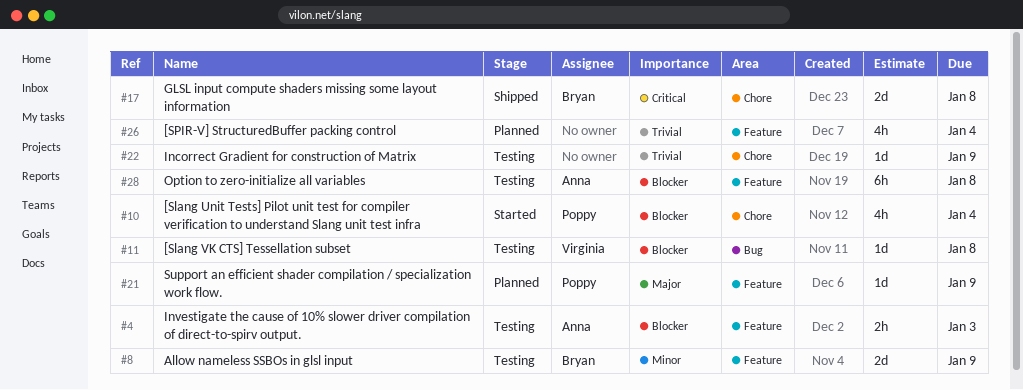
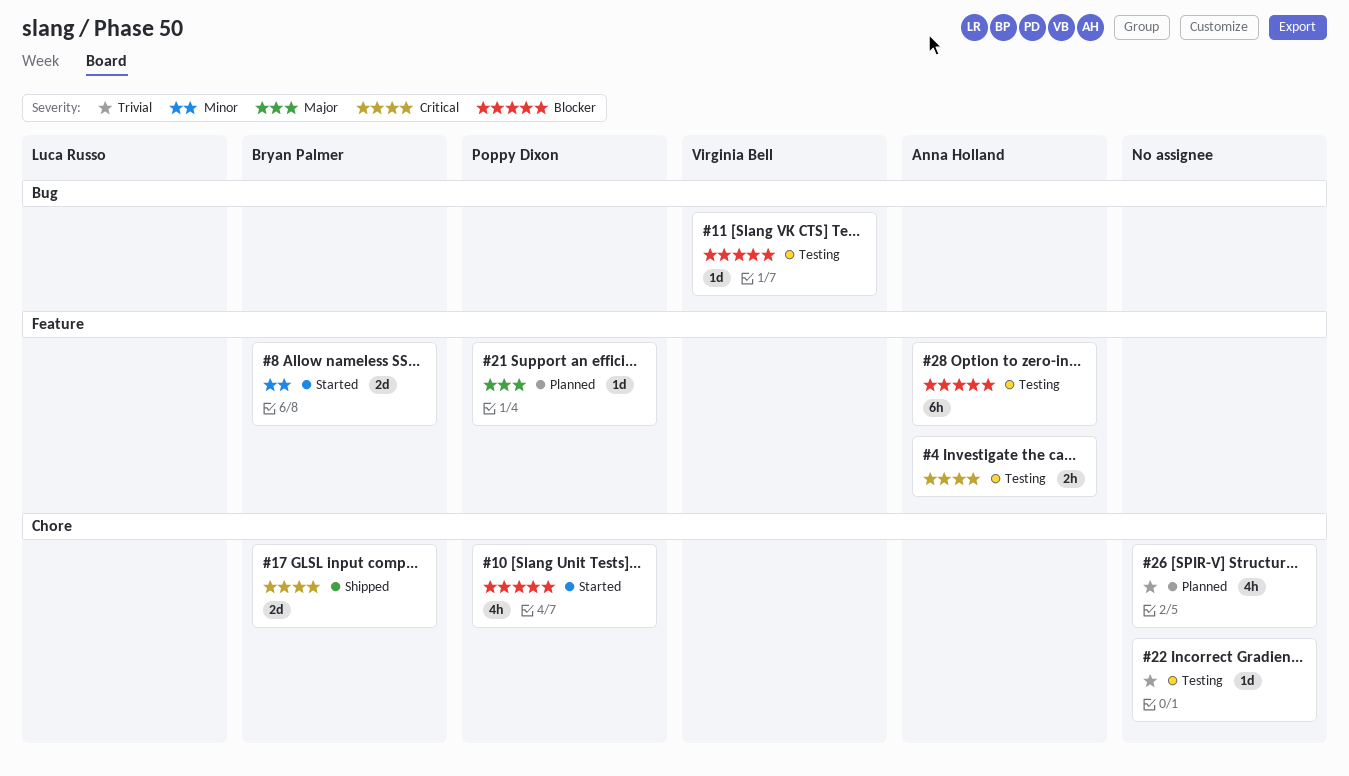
#4, priority: Blocker -> Critical
#8, status: Testing -> Started
#26, label: Feature -> Chore

